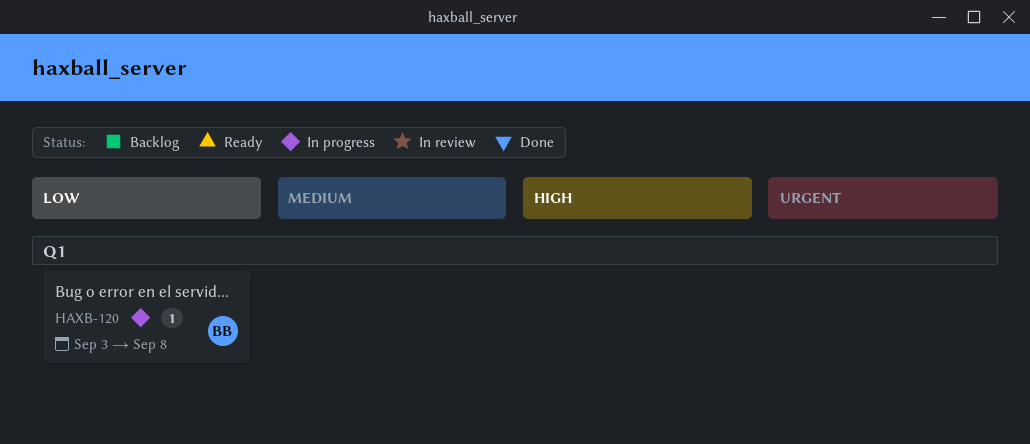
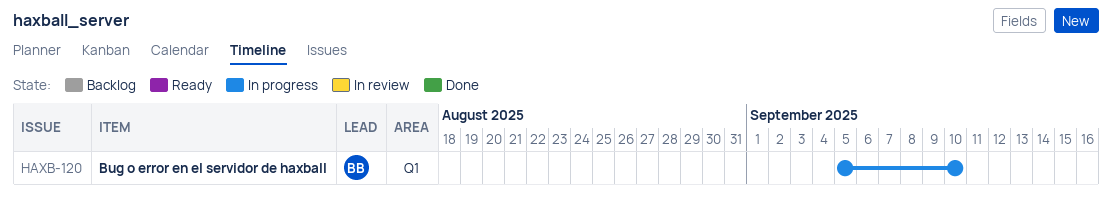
HAXB-120, start: Sep 3 -> Sep 5
HAXB-120, due: Sep 8 -> Sep 10

